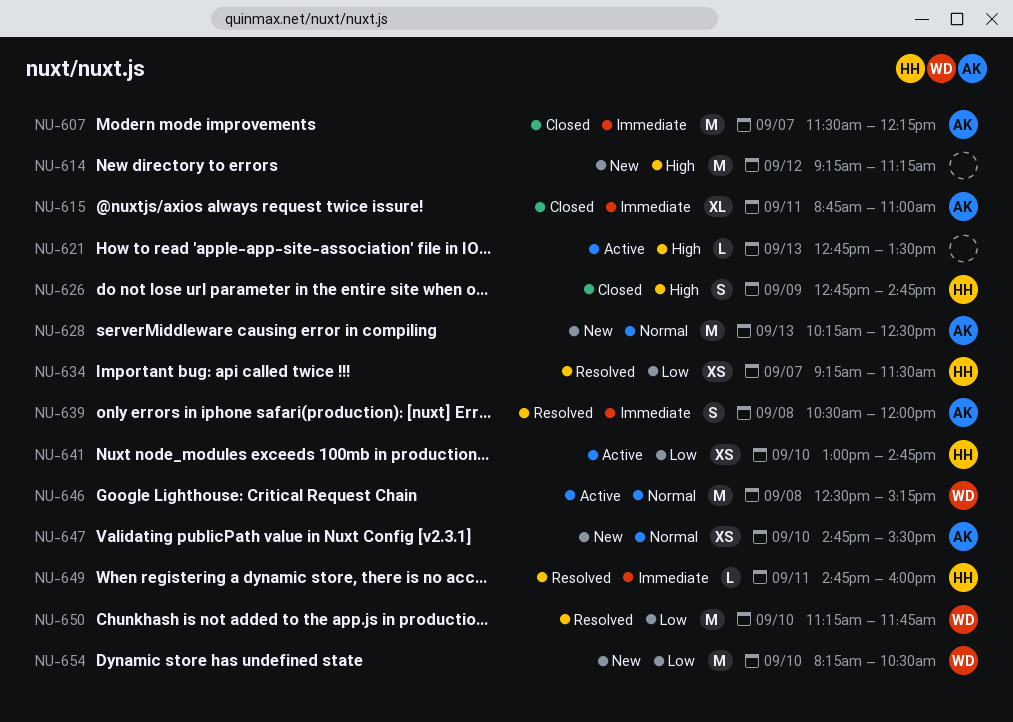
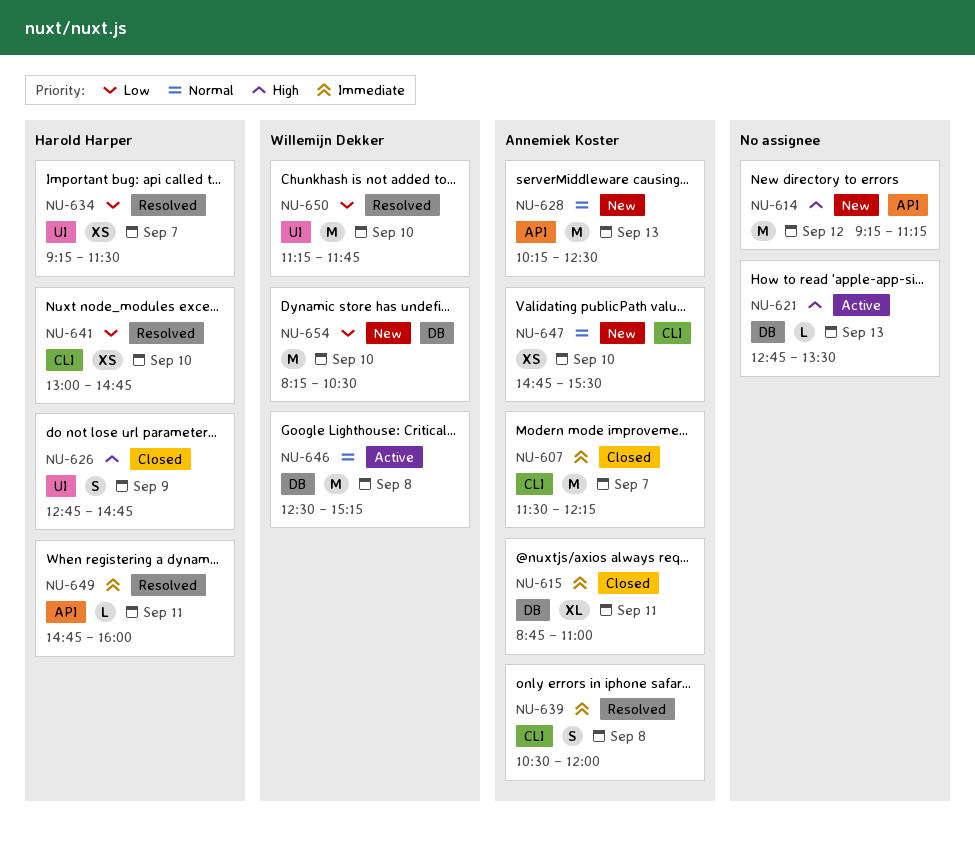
NU-641, status: Active -> Resolved

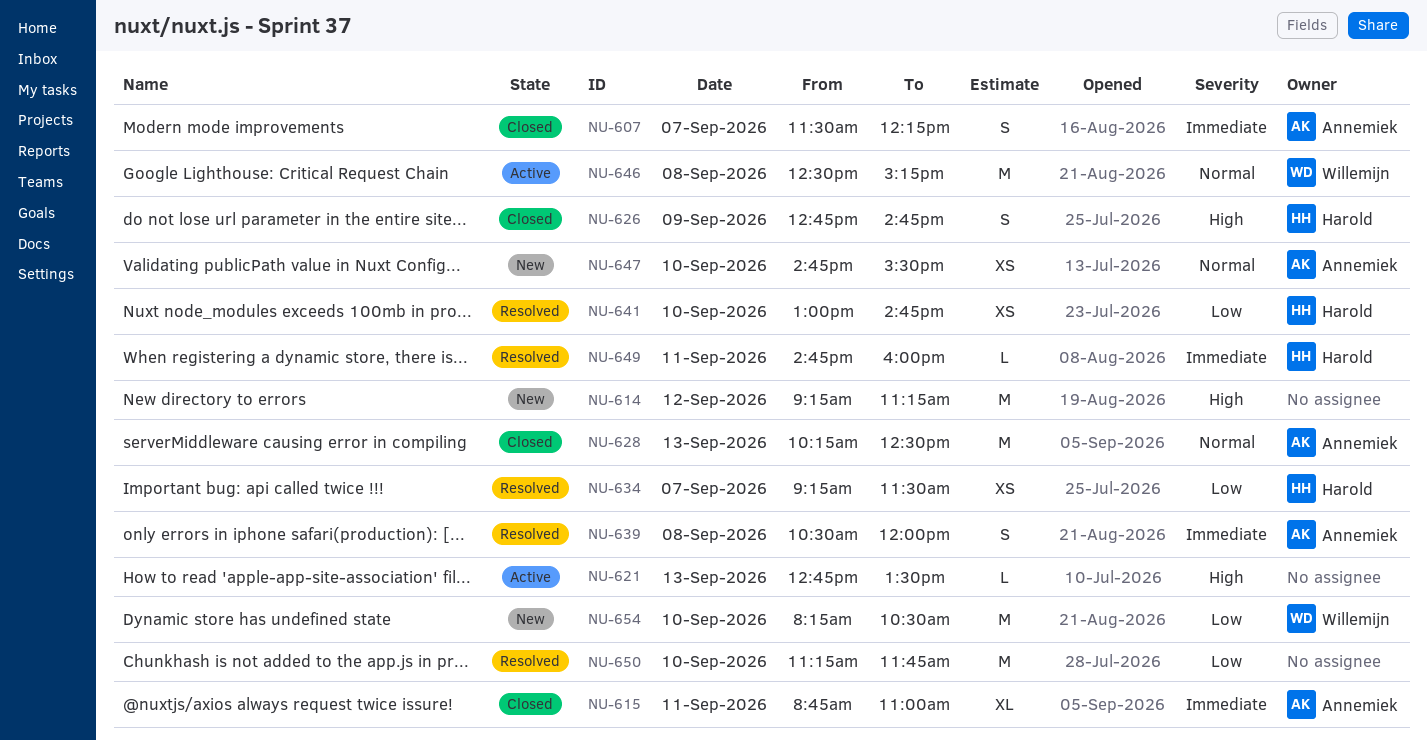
NU-607, estimate: M -> S
NU-628, status: New -> Closed
NU-650, owner: Willemijn Dekker -> none

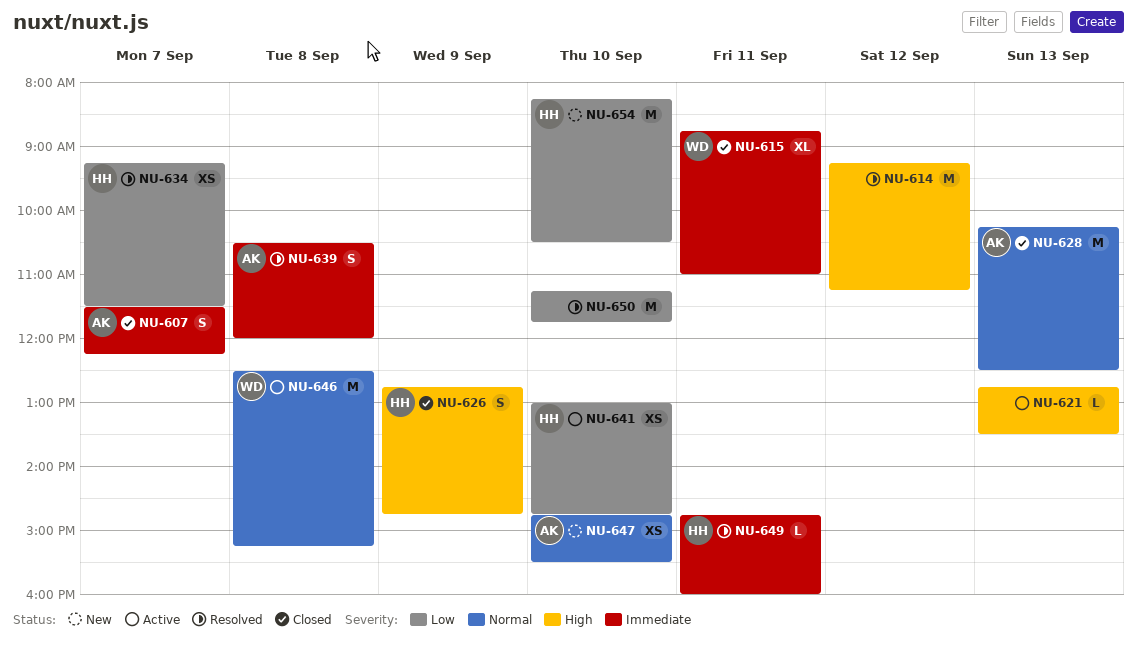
NU-614, status: New -> Resolved
NU-615, owner: Annemiek -> Willemijn
NU-641, status: Resolved -> Active
NU-654, owner: Willemijn -> Harold

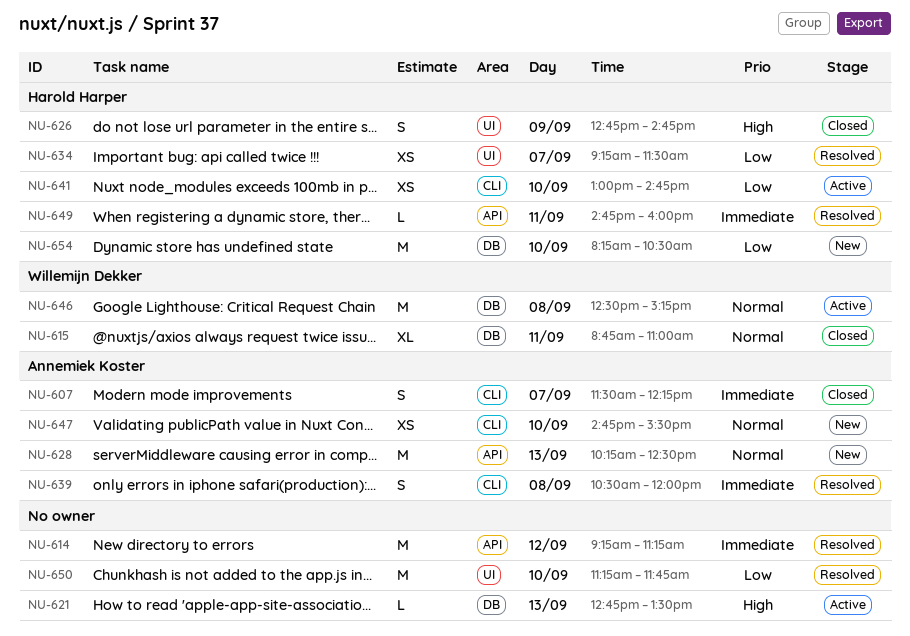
NU-614, priority: High -> Immediate
NU-615, priority: Immediate -> Normal
NU-628, status: Closed -> New

